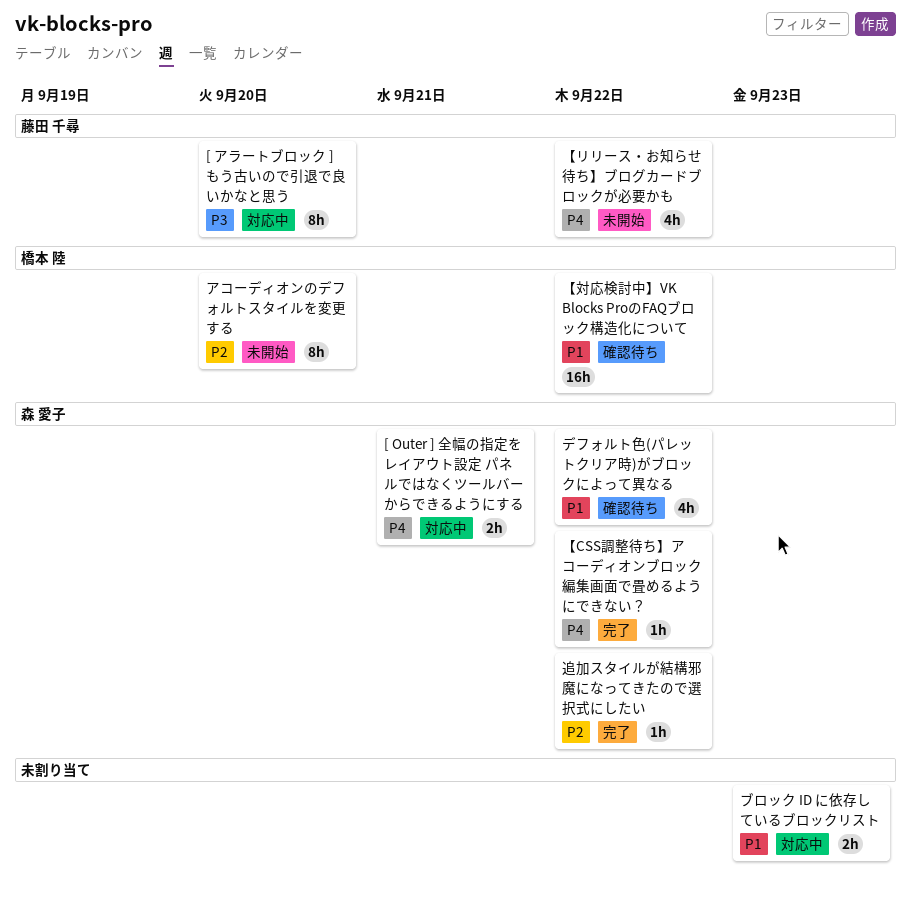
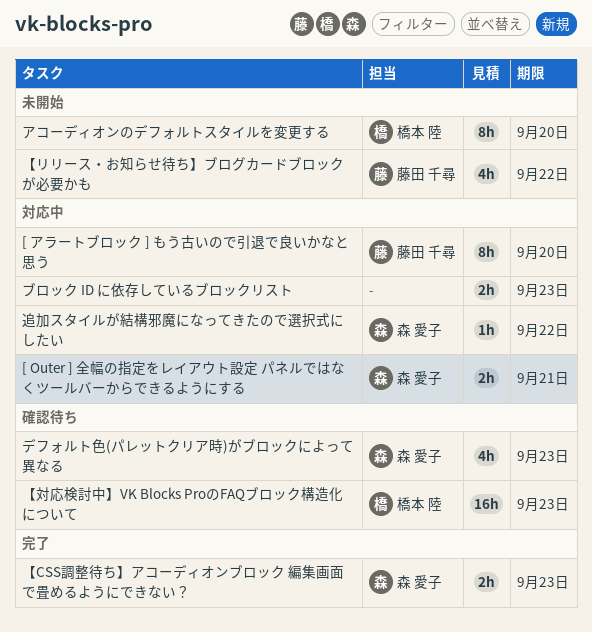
【CSS調整待ち】アコーディオンブロック 編集画面で畳めるようにできない？, estimate: 1h -> 2h
【CSS調整待ち】アコーディオンブロック 編集画面で畳めるようにできない？, due: Sep 22 -> Sep 23
【対応検討中】VK Blocks ProのFAQブロック構造化について, due: Sep 22 -> Sep 23
デフォルト色(パレットクリア時)がブロックによって異なる, due: Sep 22 -> Sep 23
追加スタイルが結構邪魔になってきたので選択式にしたい, status: 完了 -> 対応中

